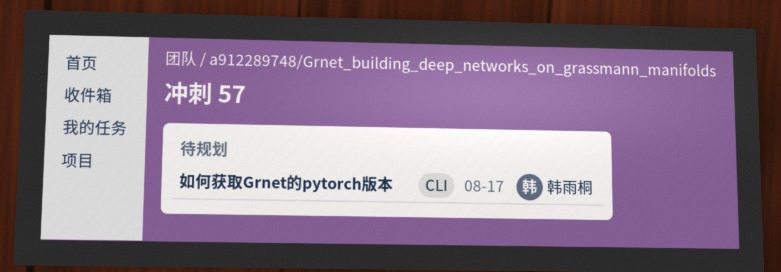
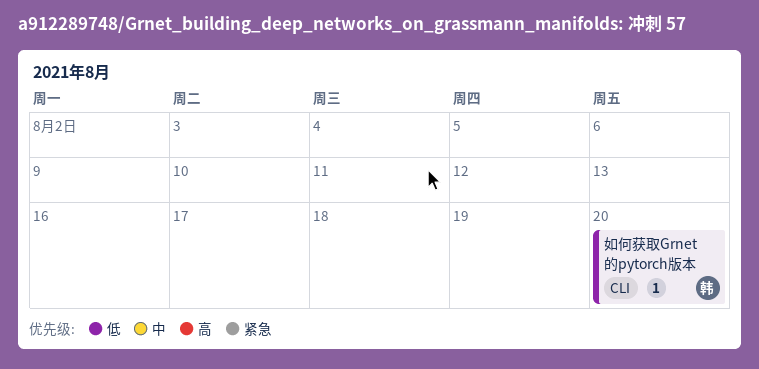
如何获取Grnet的pytorch版本, due: Aug 17 -> Aug 20

